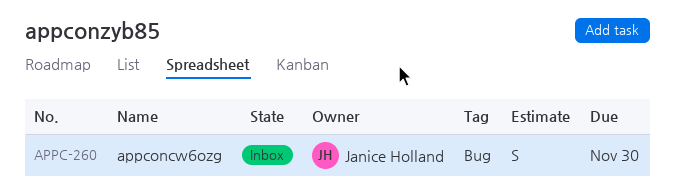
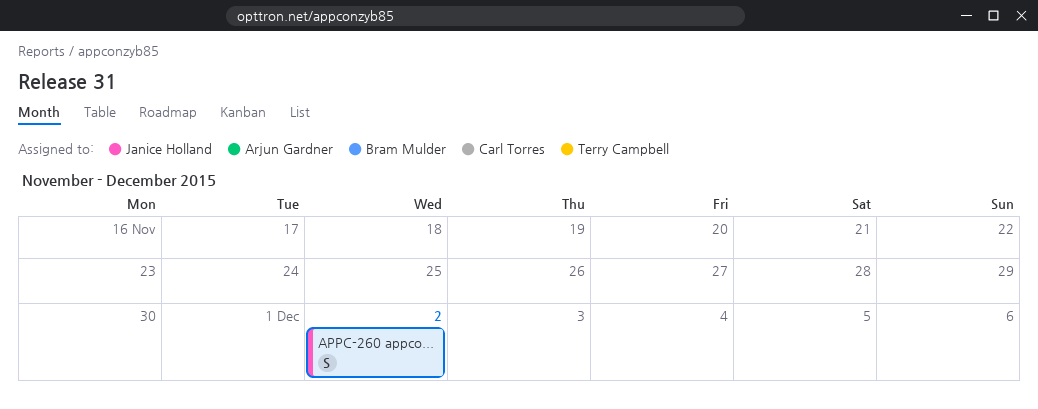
APPC-260, due: Nov 30 -> Dec 2

